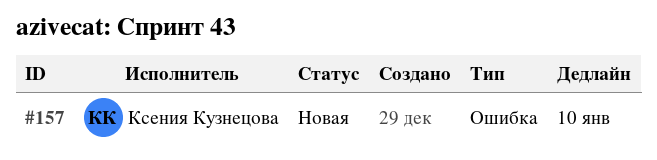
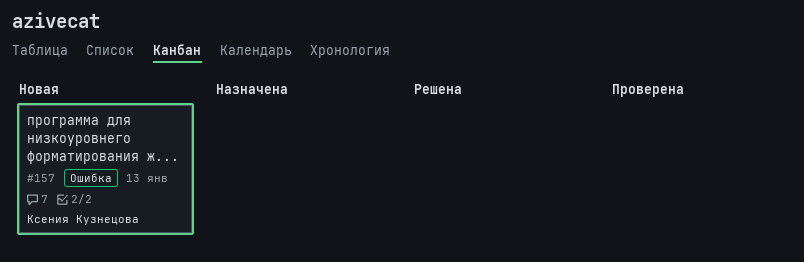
#157, due: Jan 10 -> Jan 13

